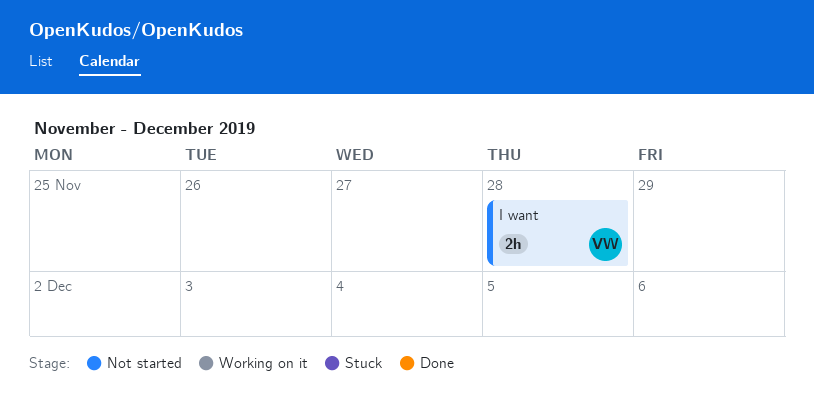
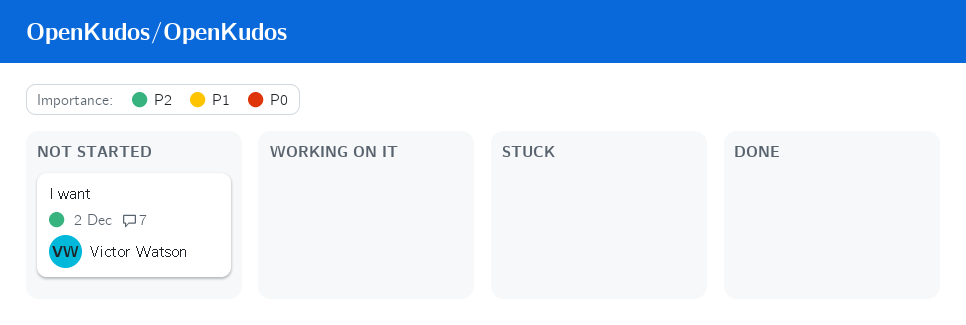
I want, due: Nov 28 -> Dec 2

